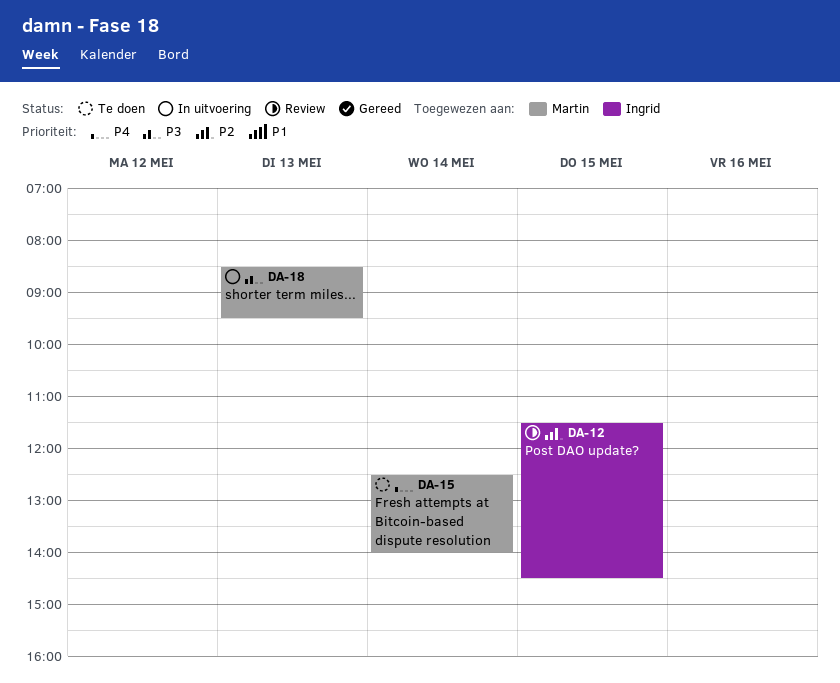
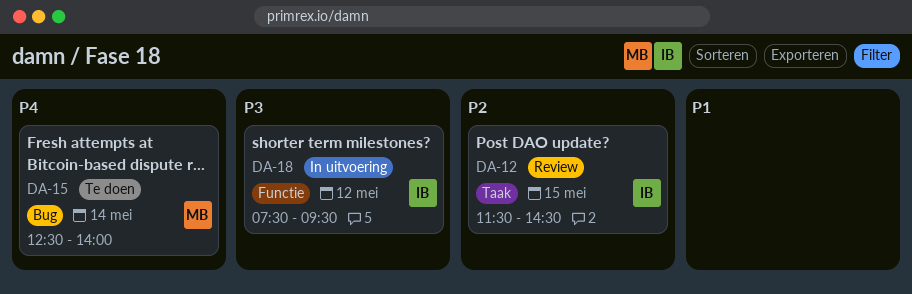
DA-18, owner: Martin -> Ingrid
DA-18, day: May 13 -> May 12
DA-18, begins: 08:30 -> 07:30

